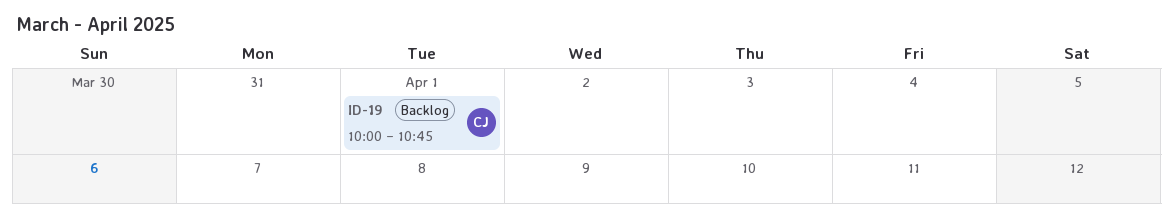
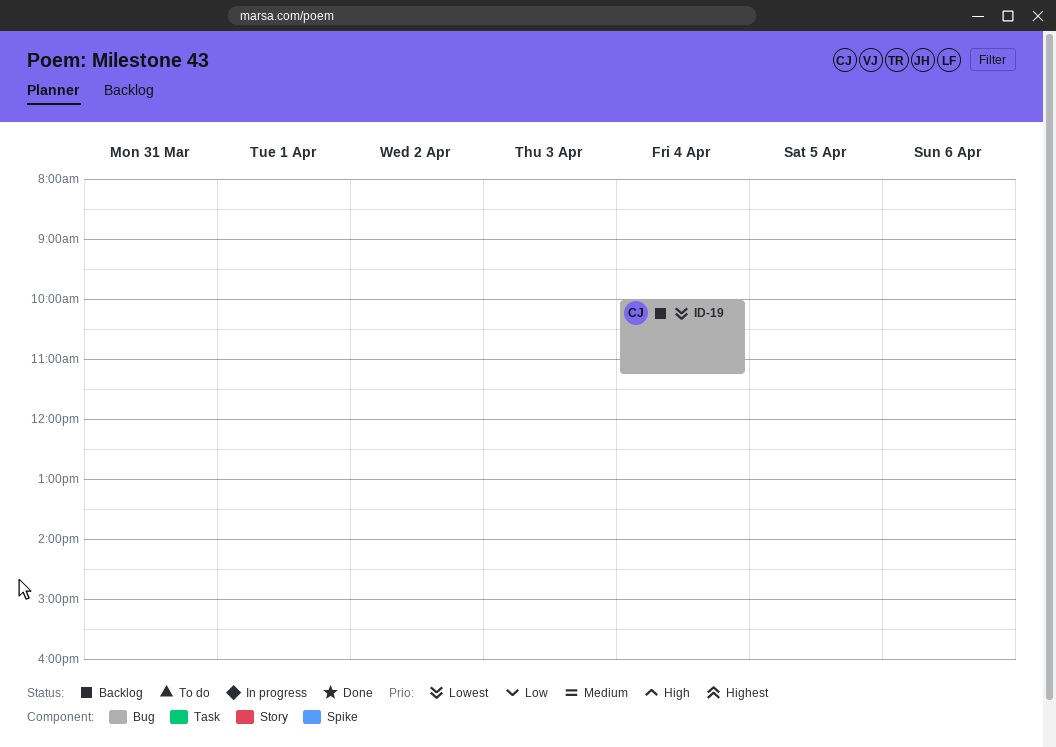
ID-19, day: Apr 1 -> Apr 4
ID-19, ends: 10:45 -> 11:15

